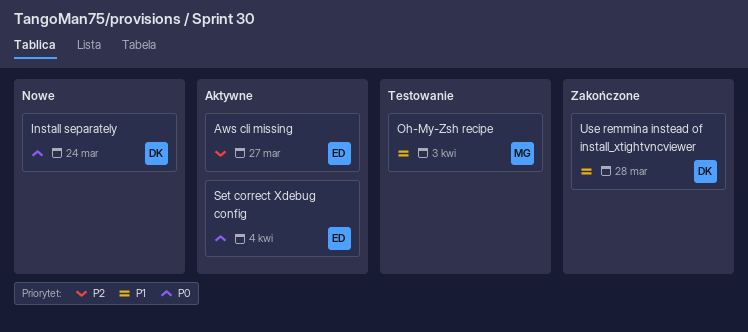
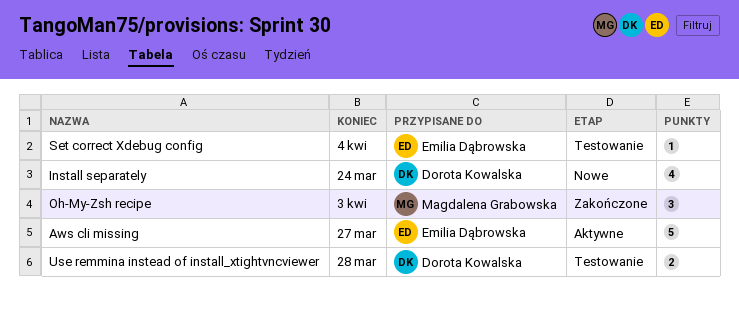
Oh-My-Zsh recipe, status: Testowanie -> Zakończone
Set correct Xdebug config, status: Aktywne -> Testowanie
Use remmina instead of install_xtightvncviewer, status: Zakończone -> Testowanie

